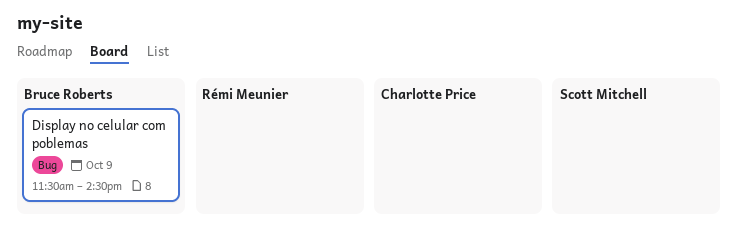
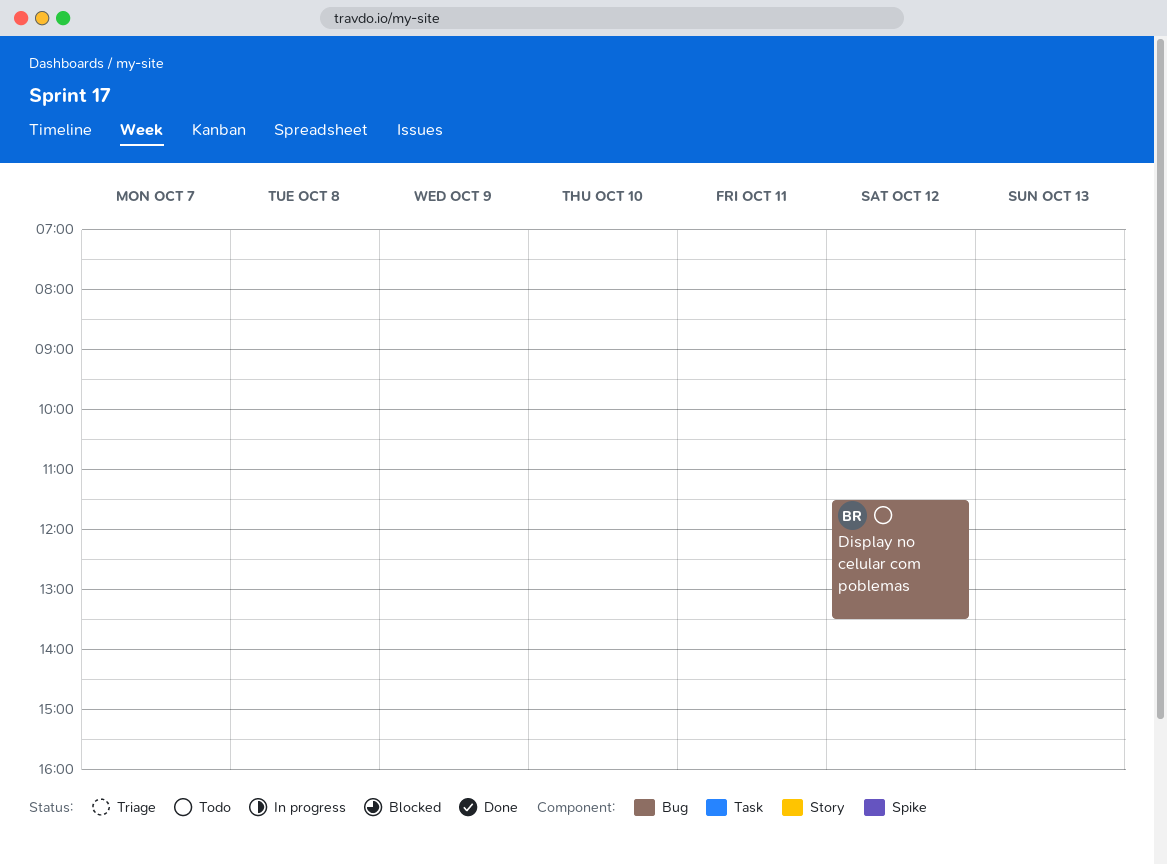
Display no celular com poblemas, day: Oct 9 -> Oct 12
Display no celular com poblemas, ends: 14:30 -> 13:30

